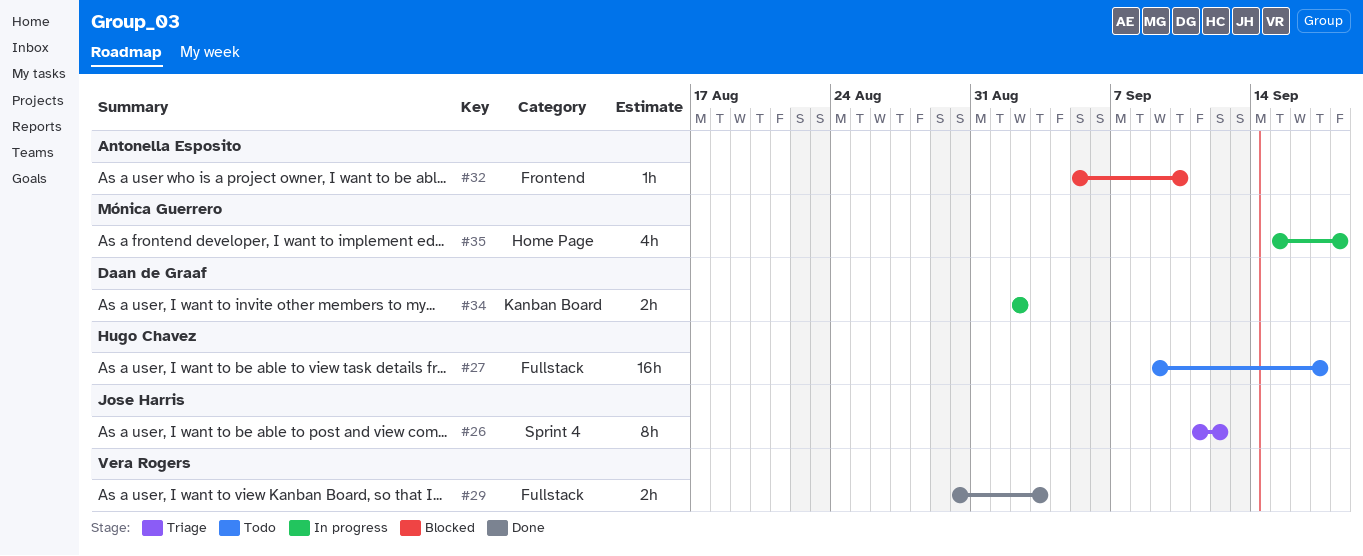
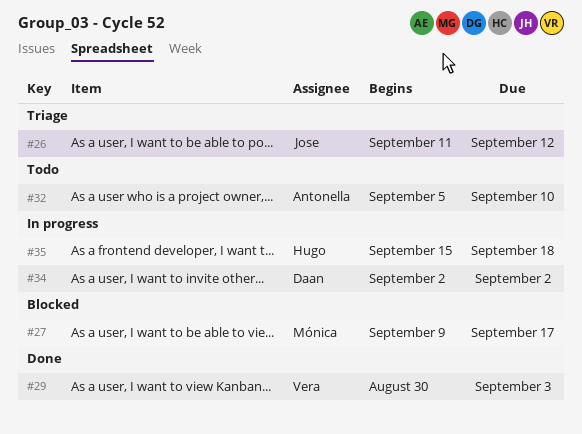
#27, status: Todo -> Blocked
#27, owner: Hugo Chavez -> Mónica Guerrero
#32, status: Blocked -> Todo
#35, owner: Mónica Guerrero -> Hugo Chavez

